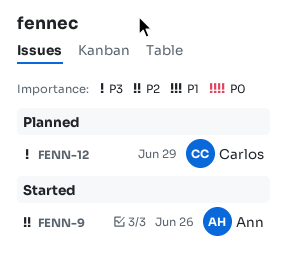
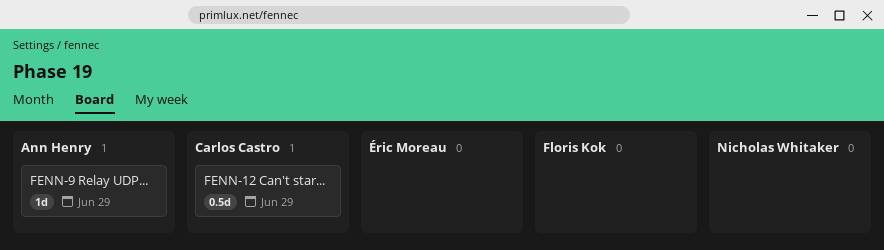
FENN-9, due: Jun 26 -> Jun 29

